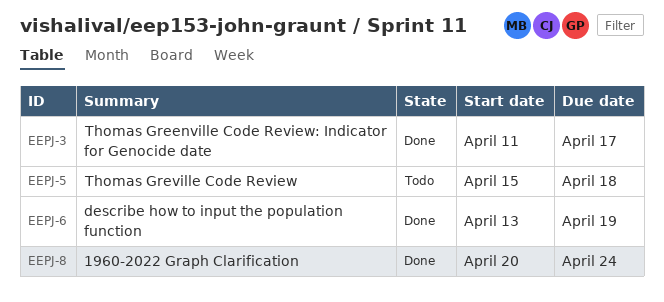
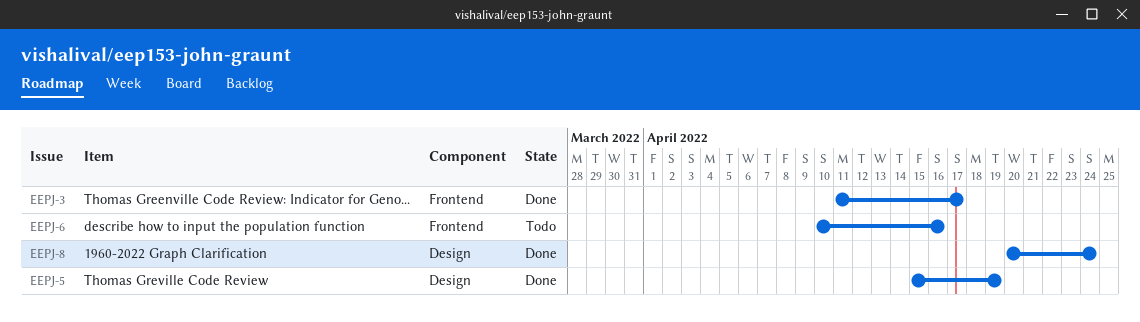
EEPJ-5, status: Todo -> Done
EEPJ-5, due: Apr 18 -> Apr 19
EEPJ-6, status: Done -> Todo
EEPJ-6, start: Apr 13 -> Apr 10
EEPJ-6, due: Apr 19 -> Apr 16

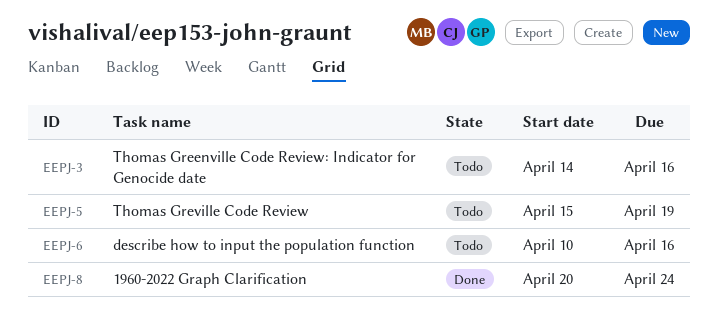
EEPJ-3, status: Done -> Todo
EEPJ-3, start: Apr 11 -> Apr 14
EEPJ-3, due: Apr 17 -> Apr 16
EEPJ-5, status: Done -> Todo

